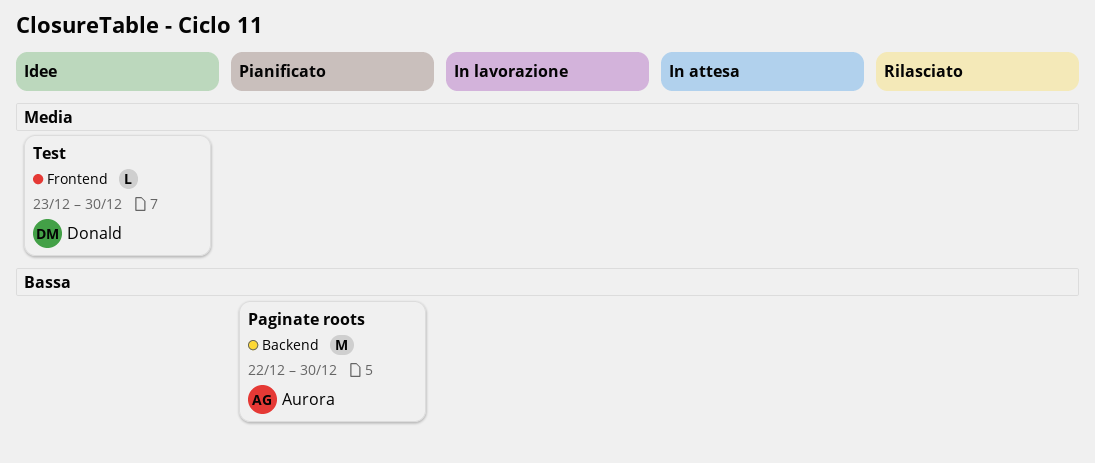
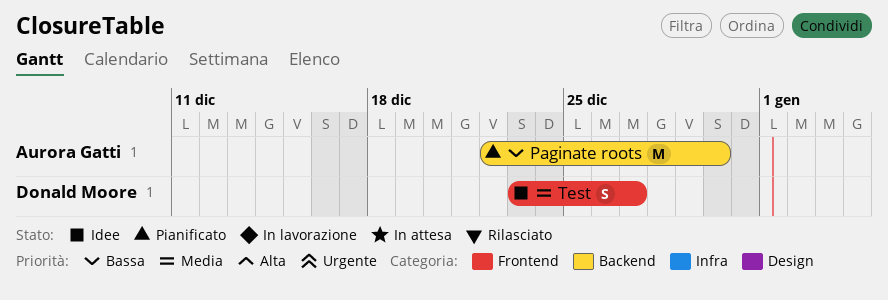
Test, estimate: L -> S
Test, due: Dec 30 -> Dec 27

